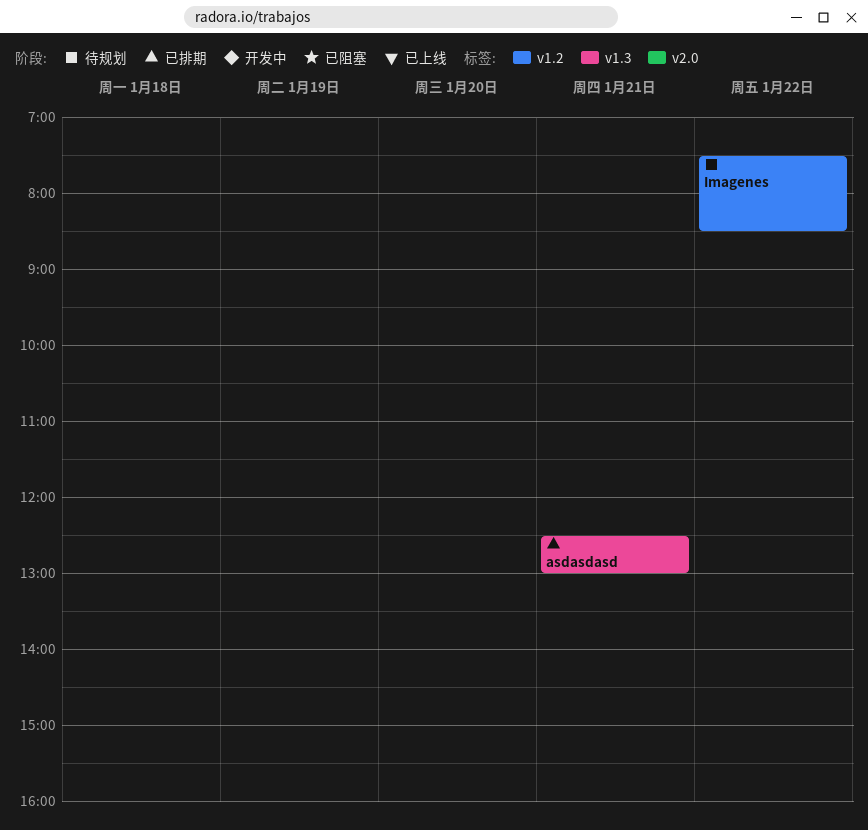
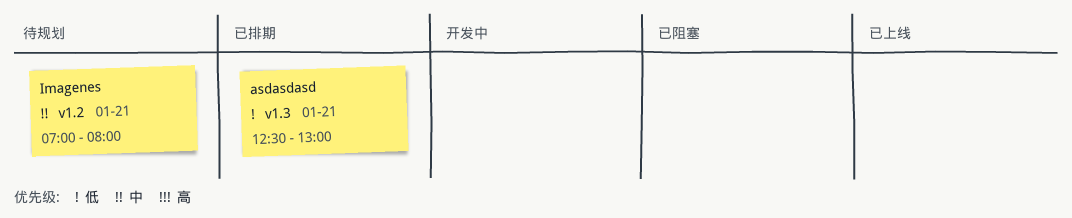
Imagenes, day: Jan 22 -> Jan 21
Imagenes, begins: 07:30 -> 07:00
Imagenes, ends: 08:30 -> 08:00

